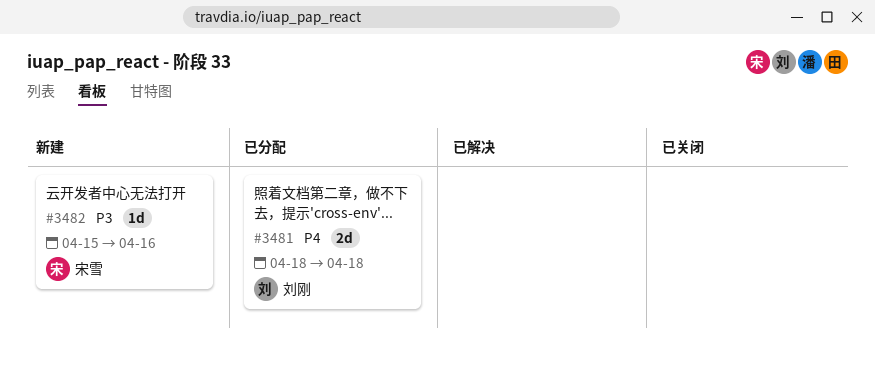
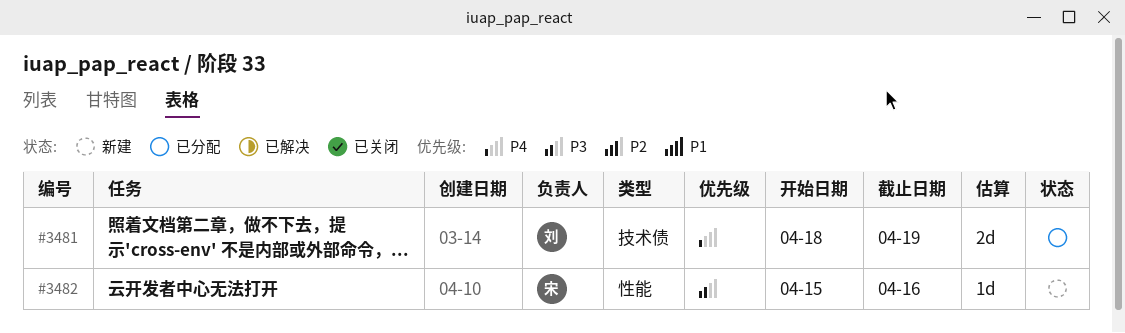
#3481, due: Apr 18 -> Apr 19

